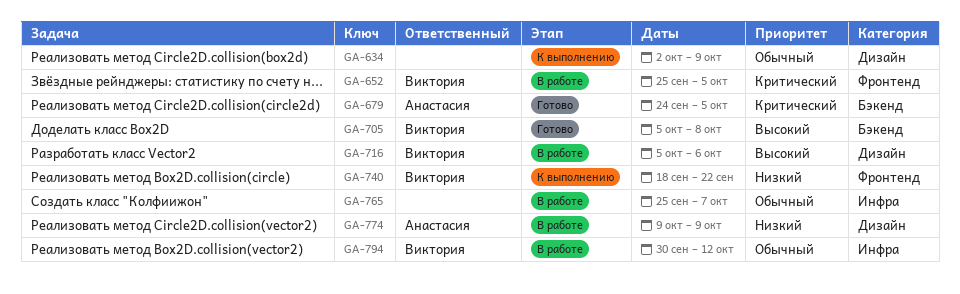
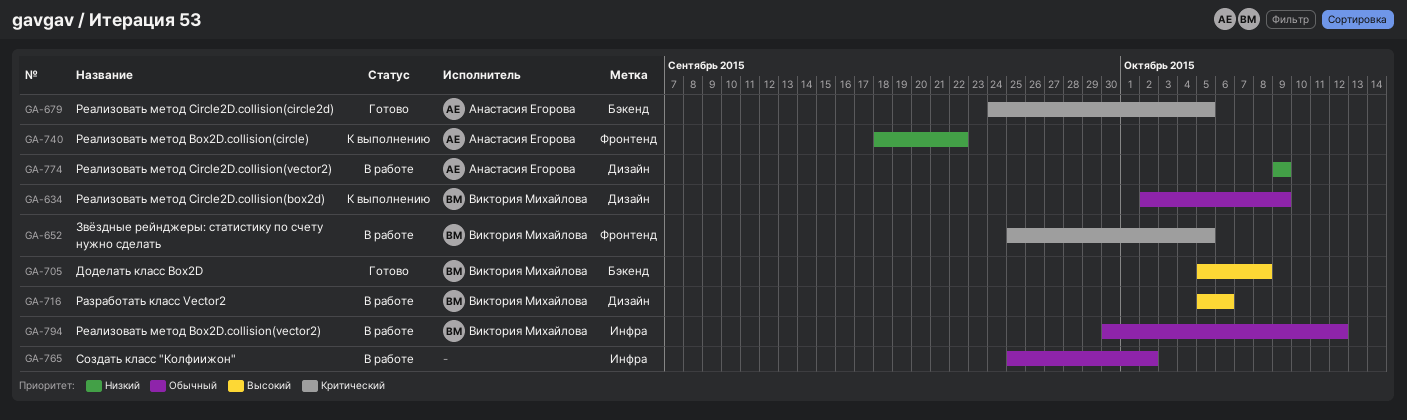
GA-634, owner: none -> Виктория Михайлова
GA-740, owner: Виктория Михайлова -> Анастасия Егорова
GA-765, due: Oct 7 -> Oct 2

